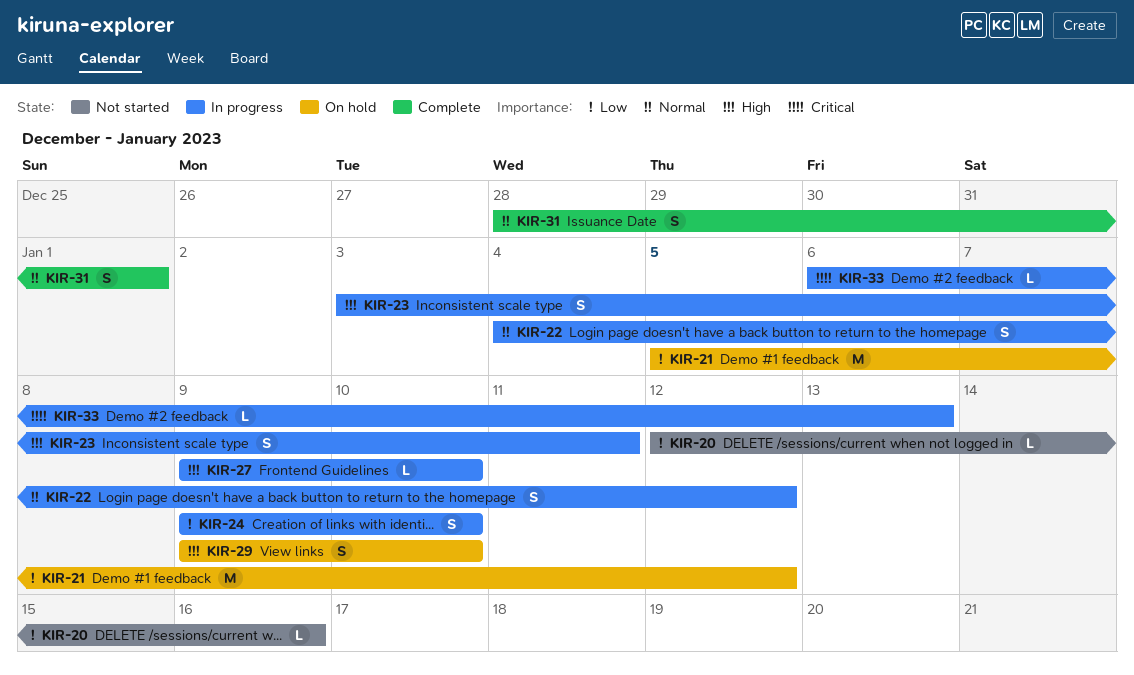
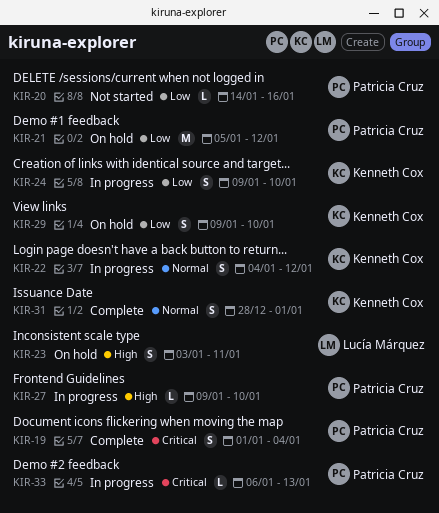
KIR-19: none -> present
KIR-20, start: Jan 12 -> Jan 14
KIR-23, status: In progress -> On hold
KIR-29, priority: High -> Low

